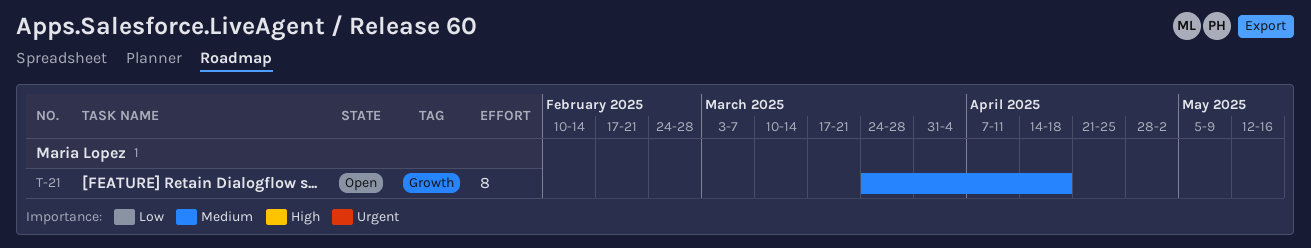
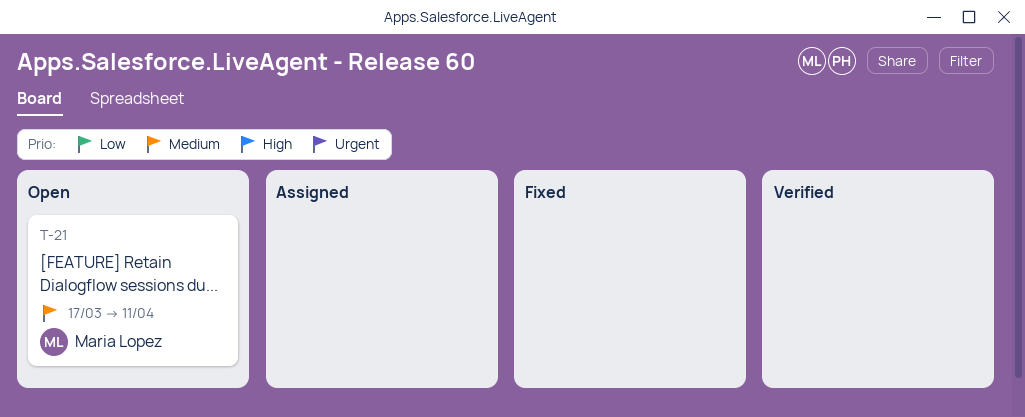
T-21, start: Mar 24 -> Mar 17
T-21, due: Apr 18 -> Apr 11

